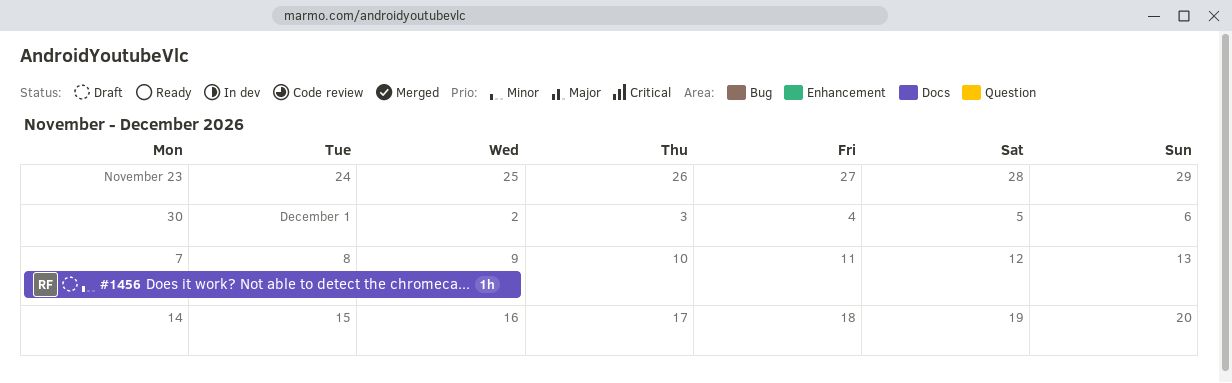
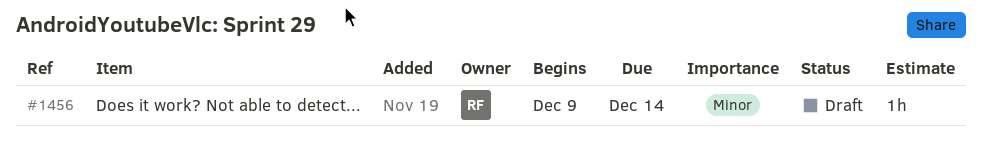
#1456, start: Dec 7 -> Dec 9
#1456, due: Dec 9 -> Dec 14

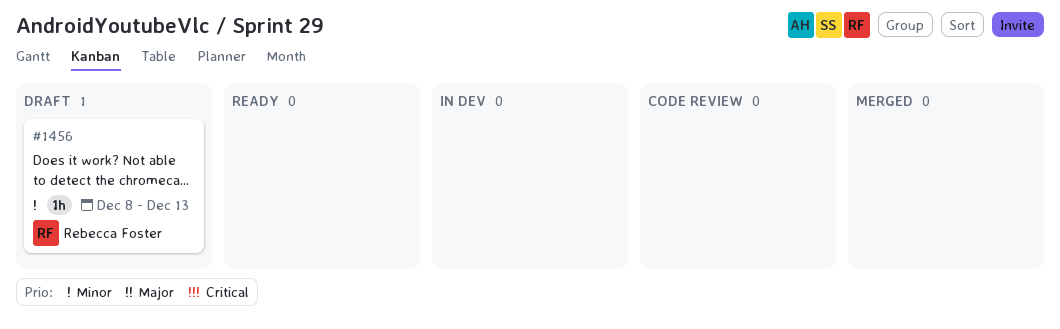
#1456, start: Dec 9 -> Dec 8
#1456, due: Dec 14 -> Dec 13

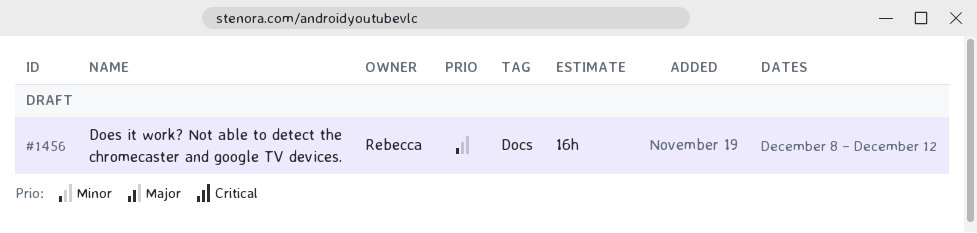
#1456, estimate: 1h -> 16h
#1456, due: Dec 13 -> Dec 12

